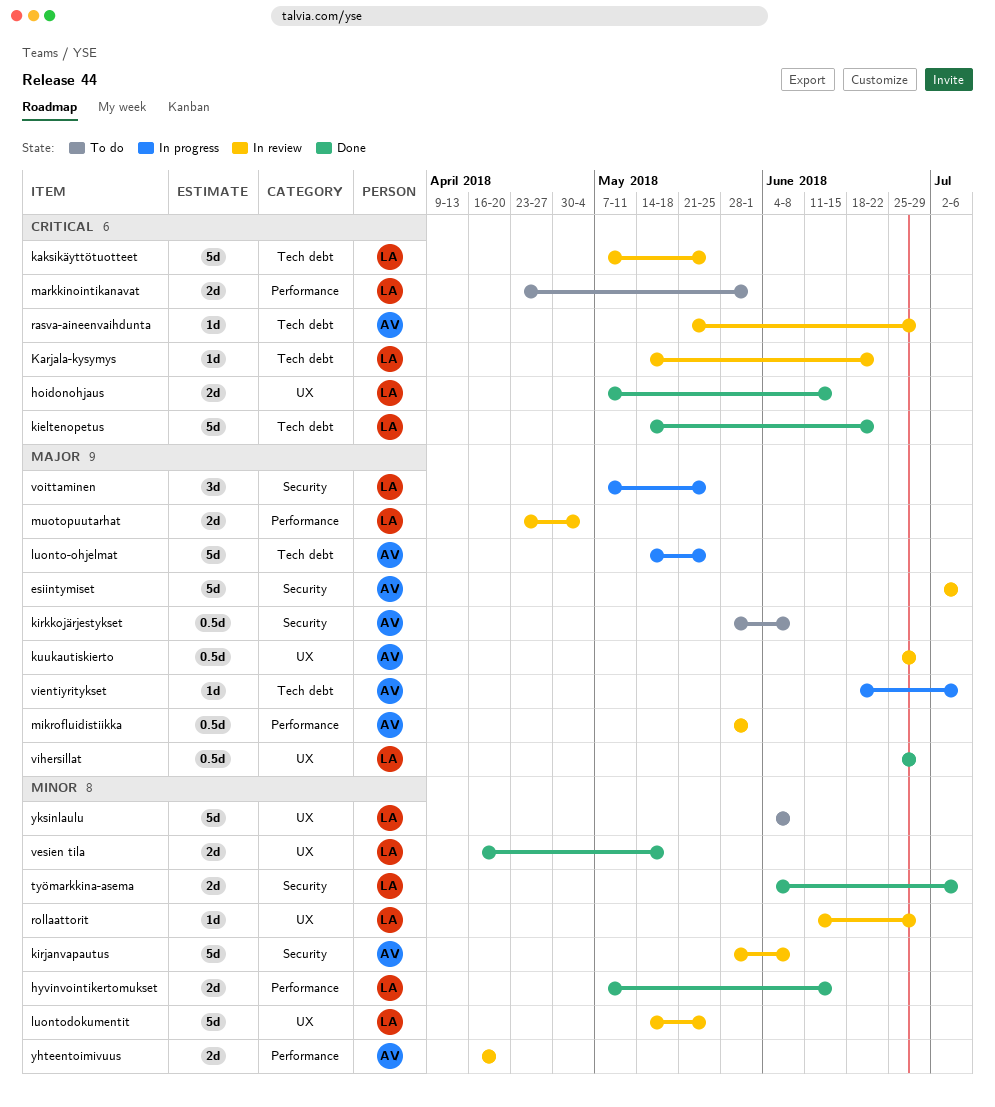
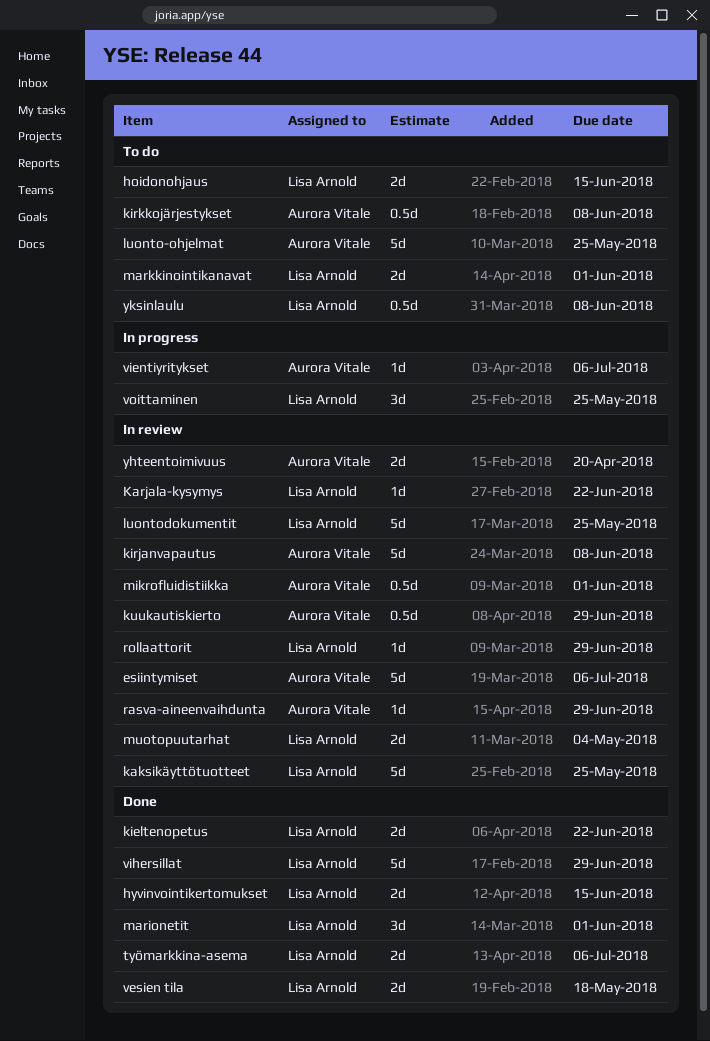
hoidonohjaus, status: Done -> To do
kieltenopetus, estimate: 5d -> 2d
luonto-ohjelmat, status: In progress -> To do
marionetit: none -> present
vihersillat, estimate: 0.5d -> 5d
yksinlaulu, estimate: 5d -> 0.5d

